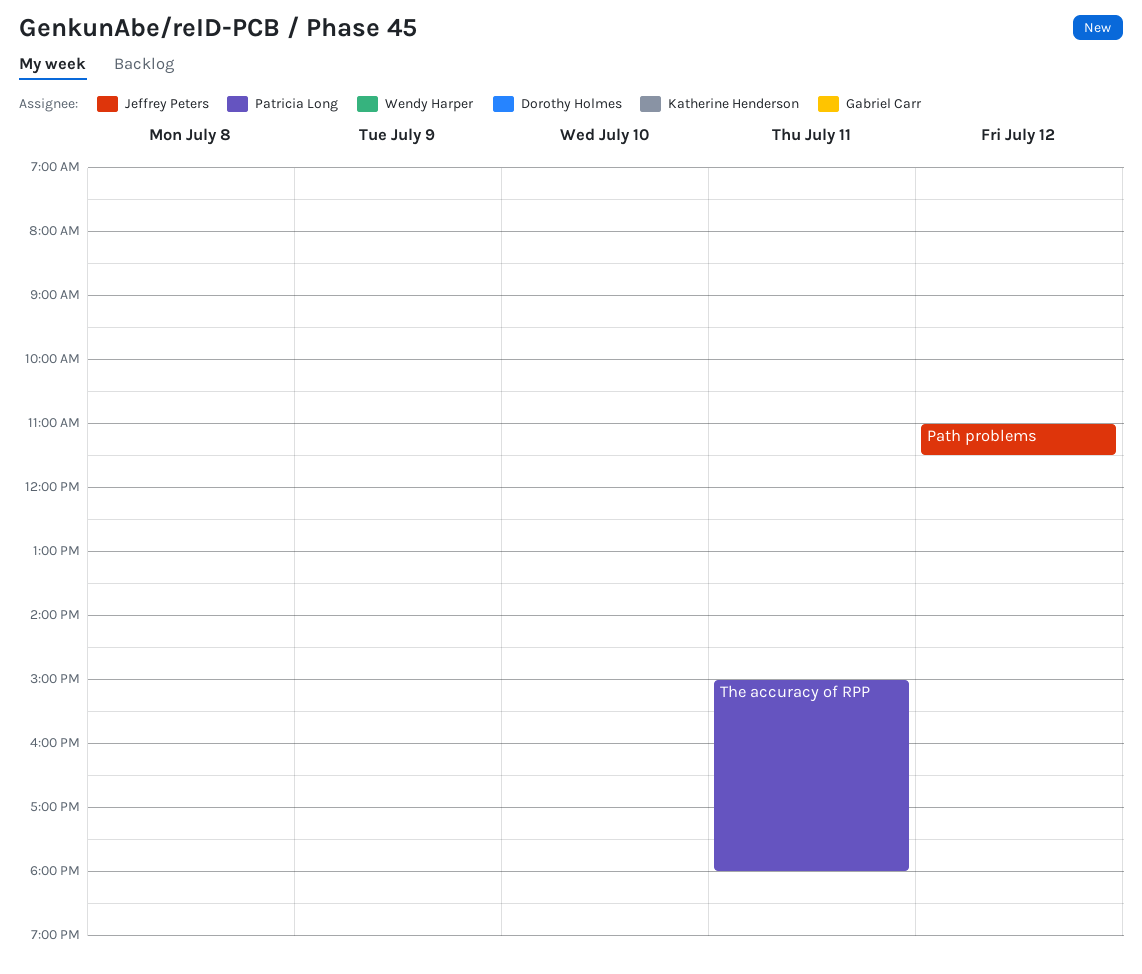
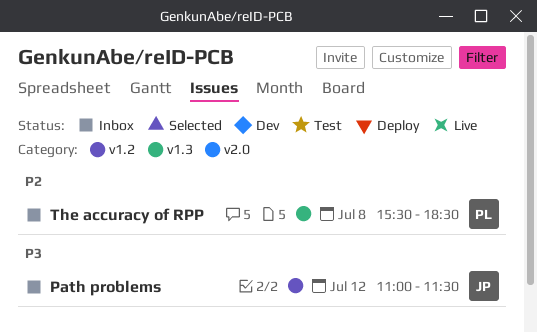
The accuracy of RPP, day: Jul 11 -> Jul 8
The accuracy of RPP, begins: 15:00 -> 15:30
The accuracy of RPP, ends: 18:00 -> 18:30

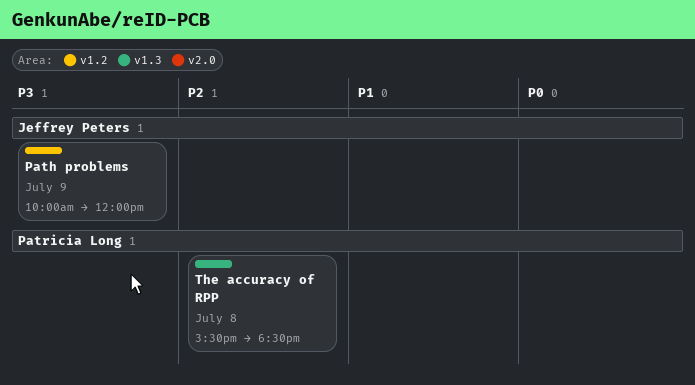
Path problems, day: Jul 12 -> Jul 9
Path problems, begins: 11:00 -> 10:00
Path problems, ends: 11:30 -> 12:00

